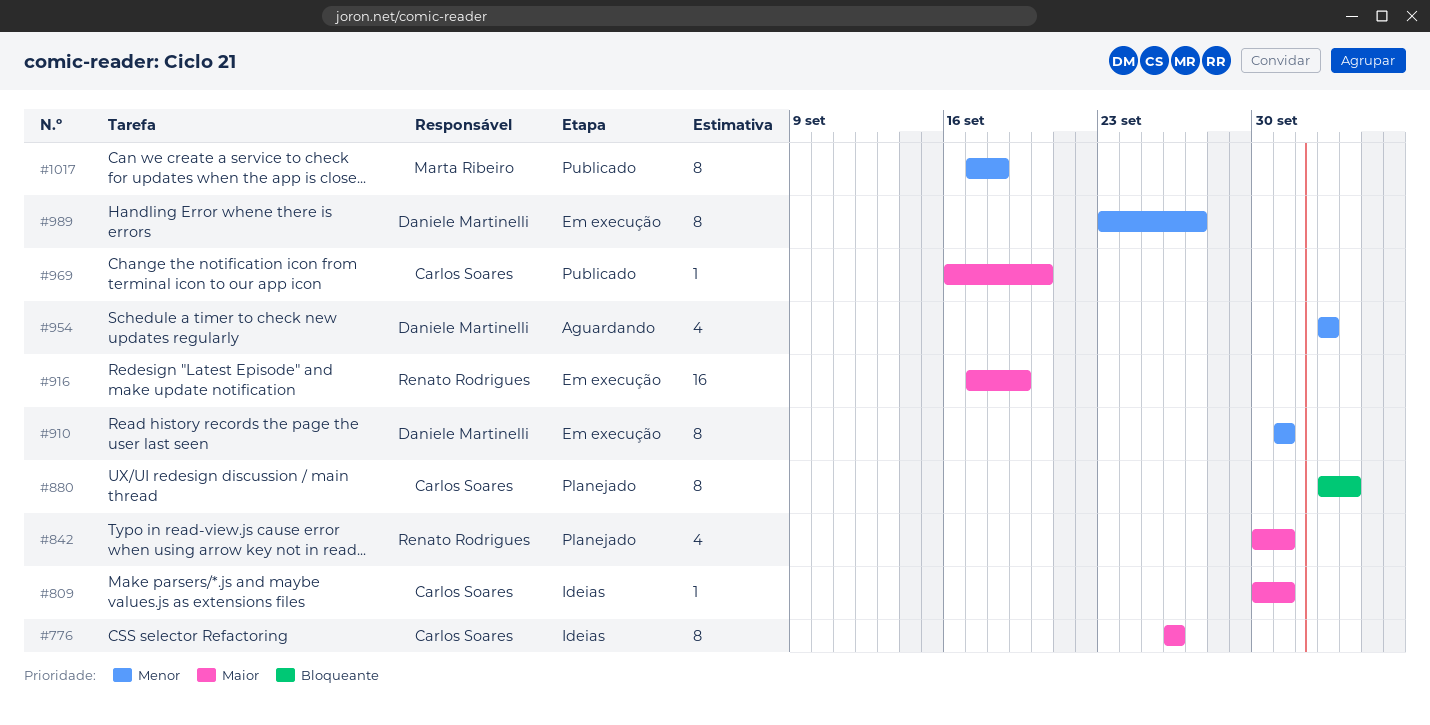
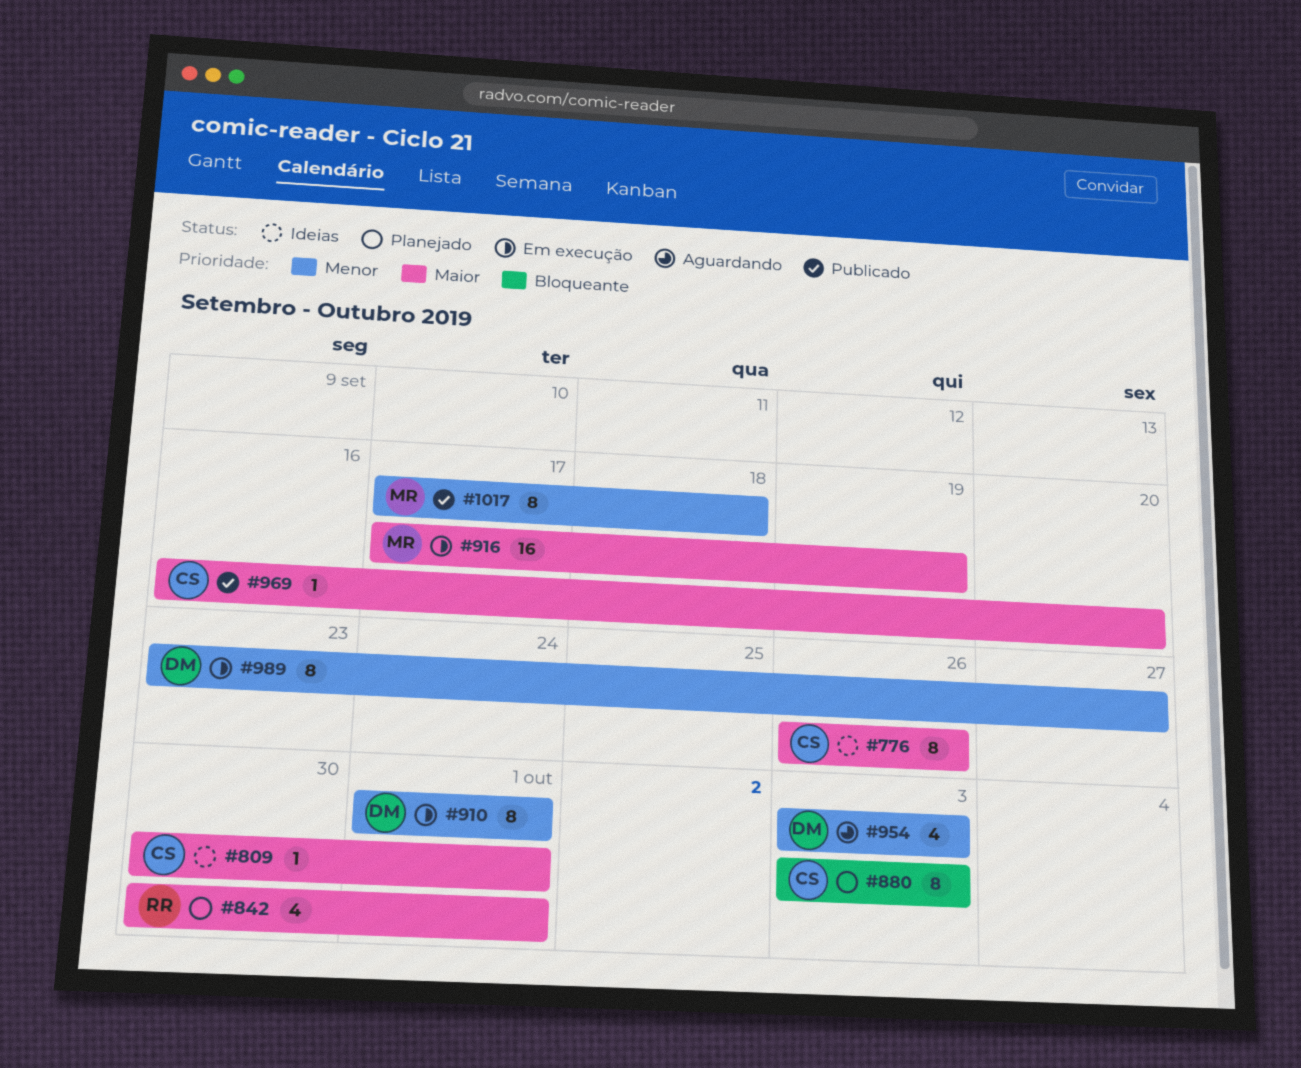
#880, due: Oct 4 -> Oct 3
#916, owner: Renato Rodrigues -> Marta Ribeiro

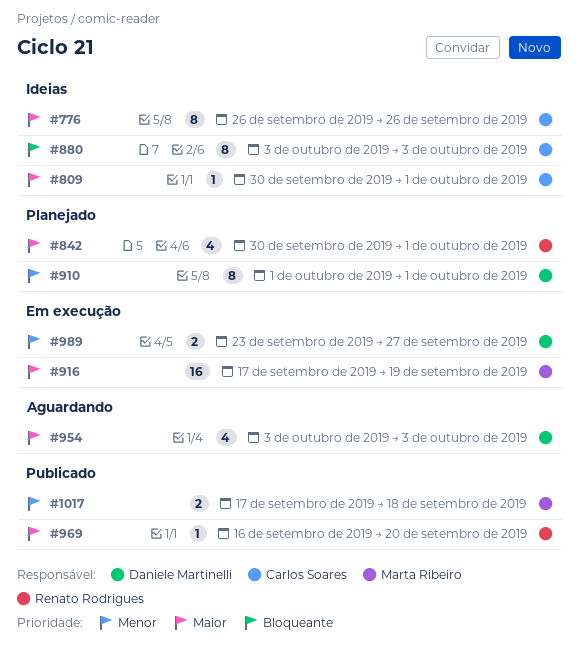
#880, status: Planejado -> Ideias
#910, status: Em execução -> Planejado
#954, priority: Menor -> Maior
#969, owner: Carlos Soares -> Renato Rodrigues
#989, estimate: 8 -> 2
#1017, estimate: 8 -> 2

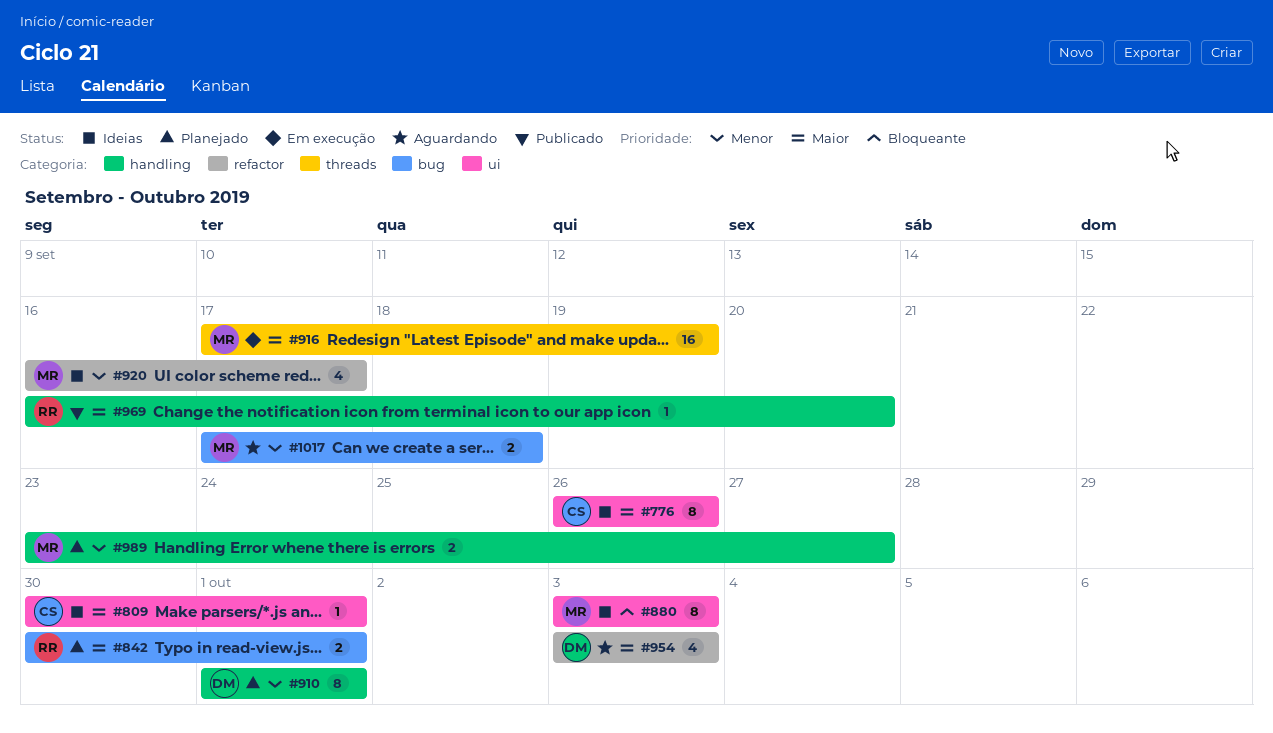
#842, estimate: 4 -> 2
#880, owner: Carlos Soares -> Marta Ribeiro
#920: none -> present
#989, status: Em execução -> Planejado
#989, owner: Daniele Martinelli -> Marta Ribeiro
#1017, status: Publicado -> Aguardando

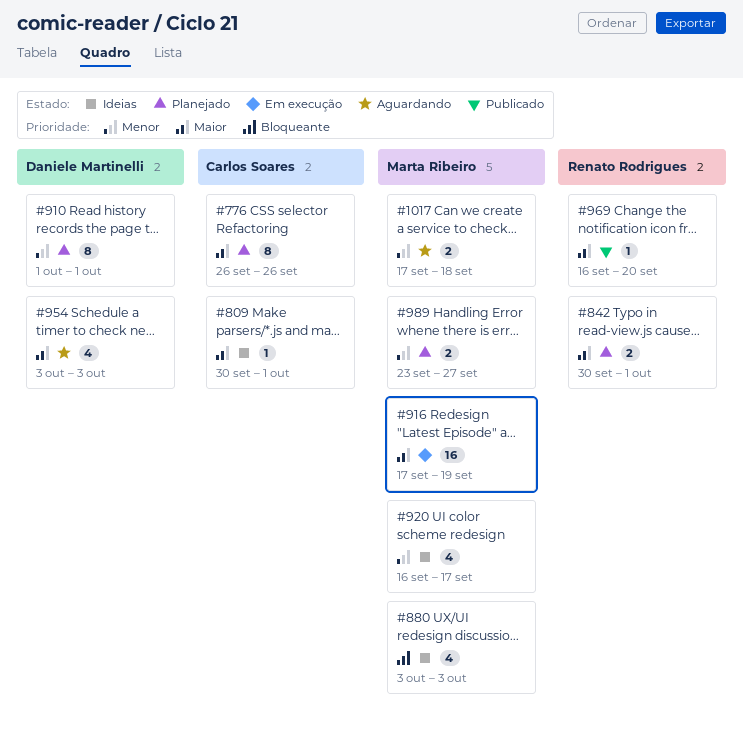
#776, status: Ideias -> Planejado
#880, estimate: 8 -> 4

